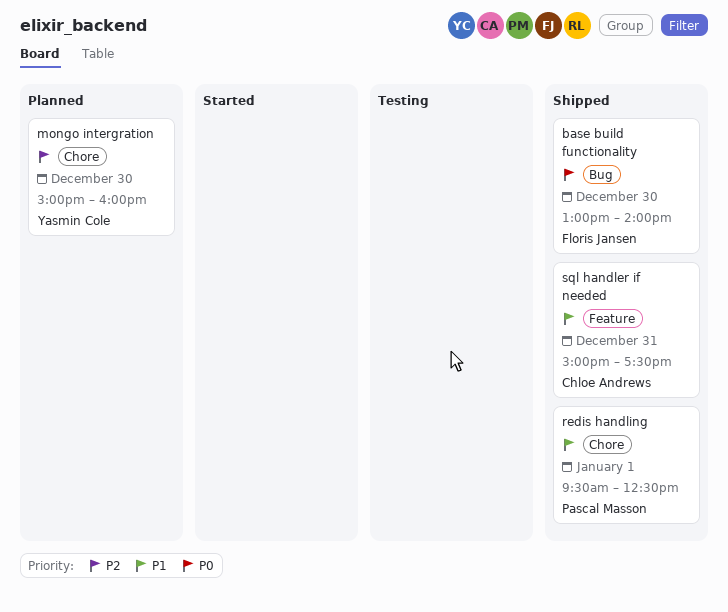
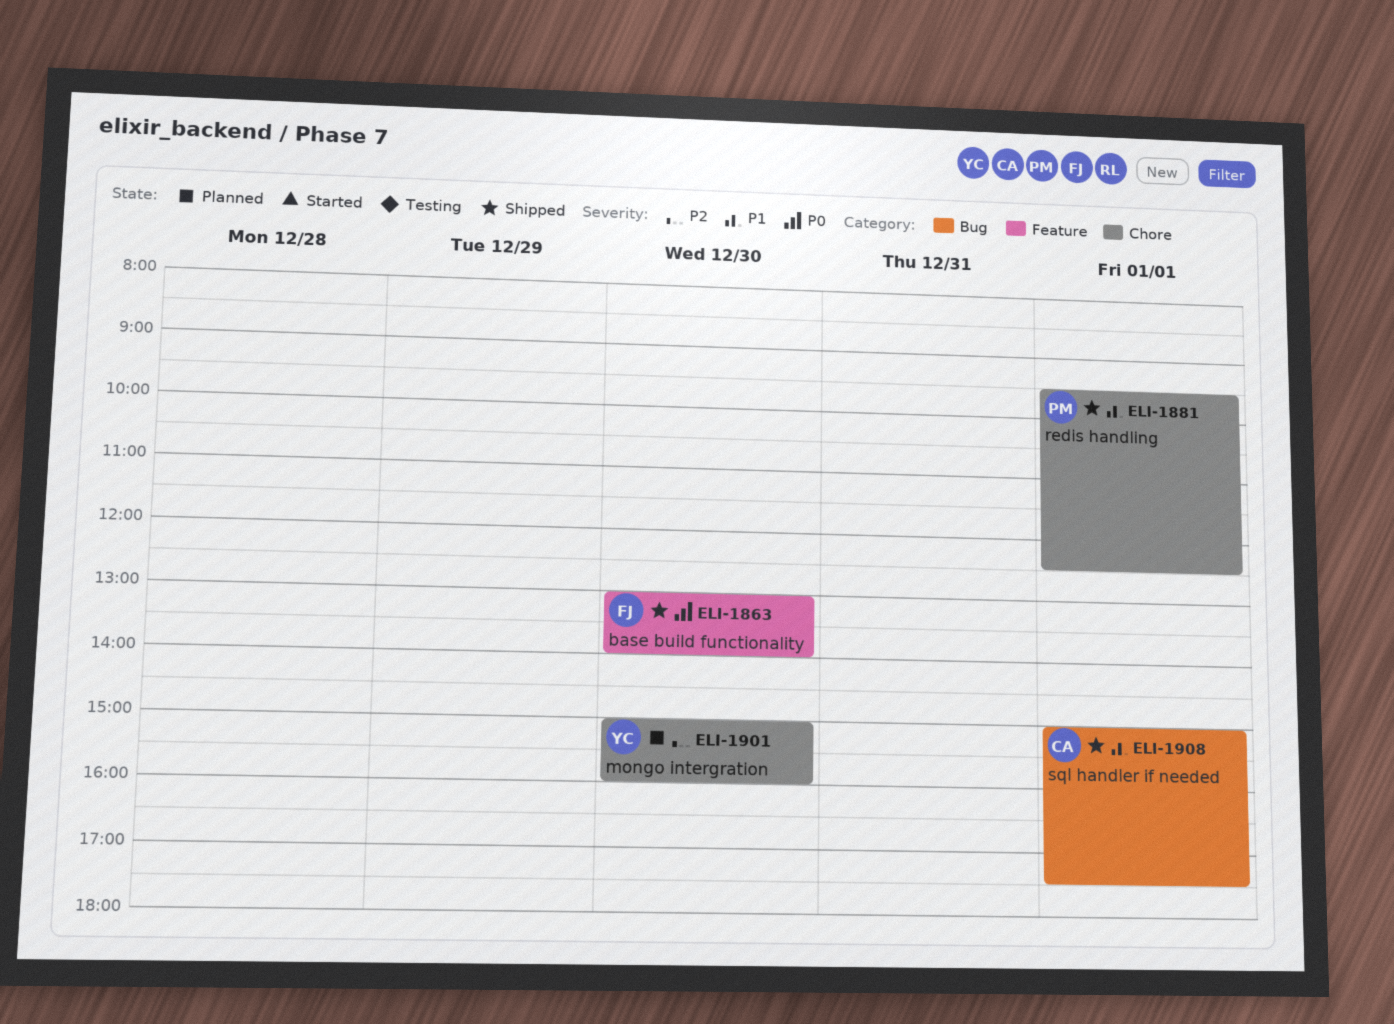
base build functionality, label: Bug -> Feature
sql handler if needed, label: Feature -> Bug
sql handler if needed, day: Dec 31 -> Jan 1

